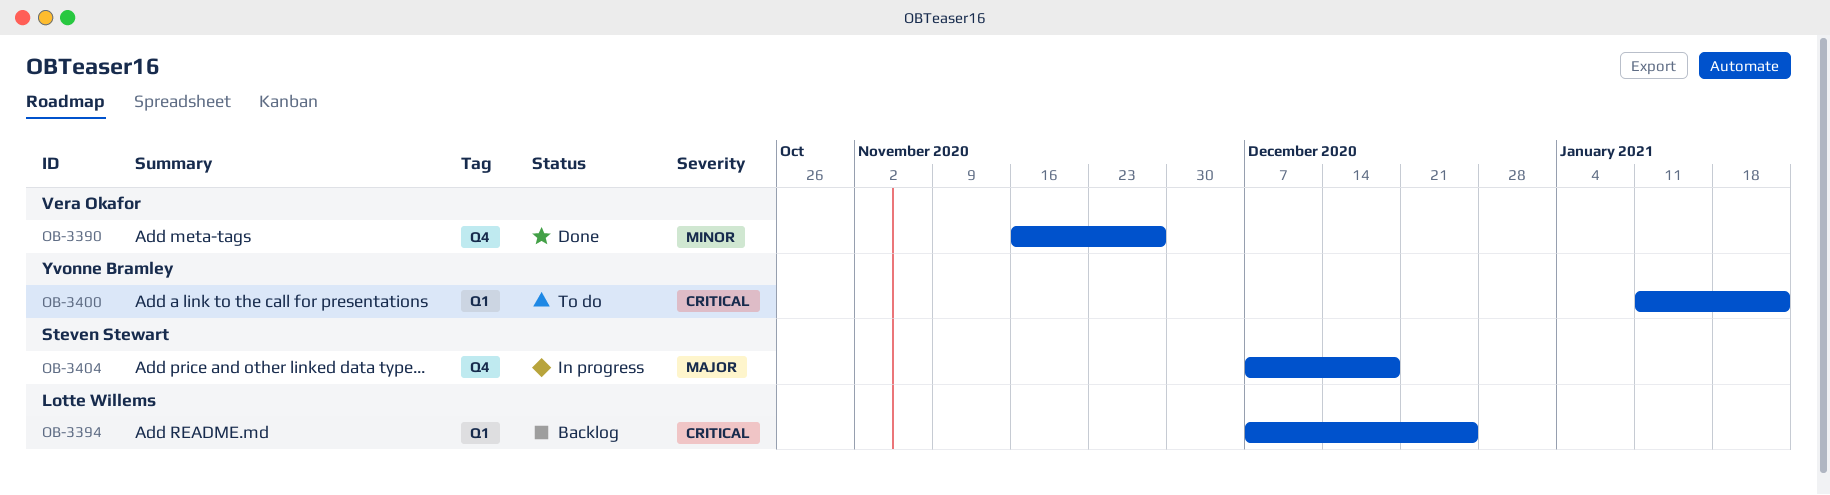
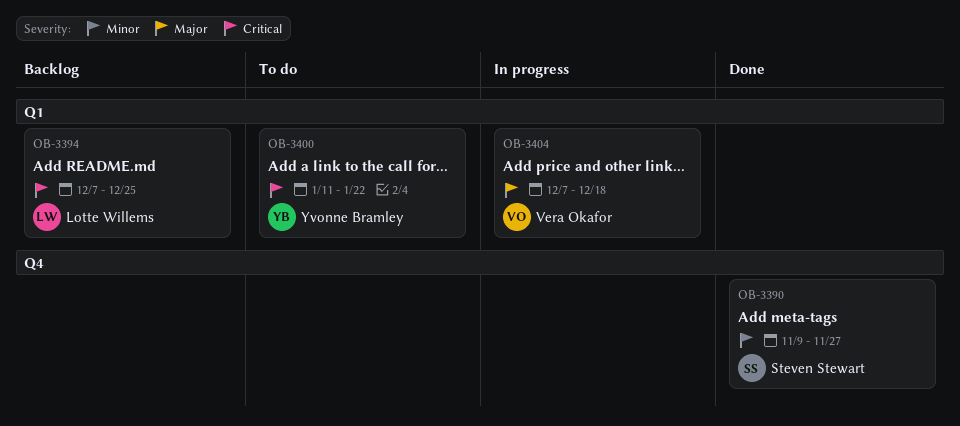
OB-3390, owner: Vera Okafor -> Steven Stewart
OB-3390, start: Nov 16 -> Nov 9
OB-3404, owner: Steven Stewart -> Vera Okafor
OB-3404, label: Q4 -> Q1

